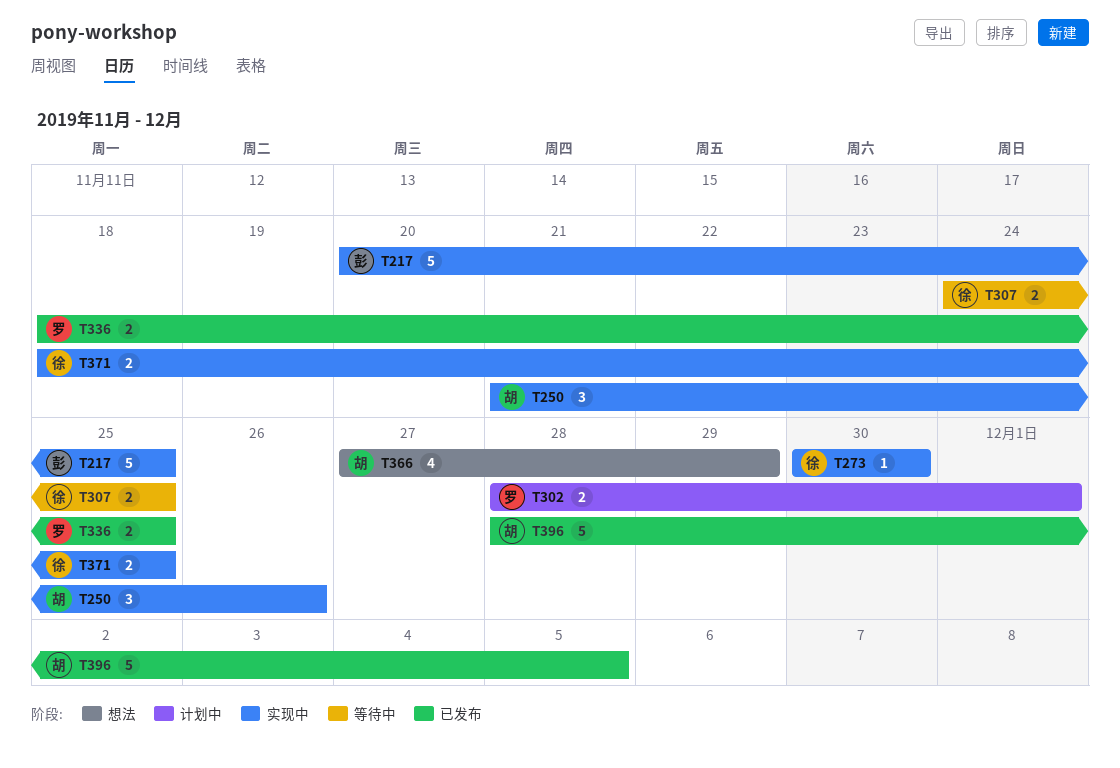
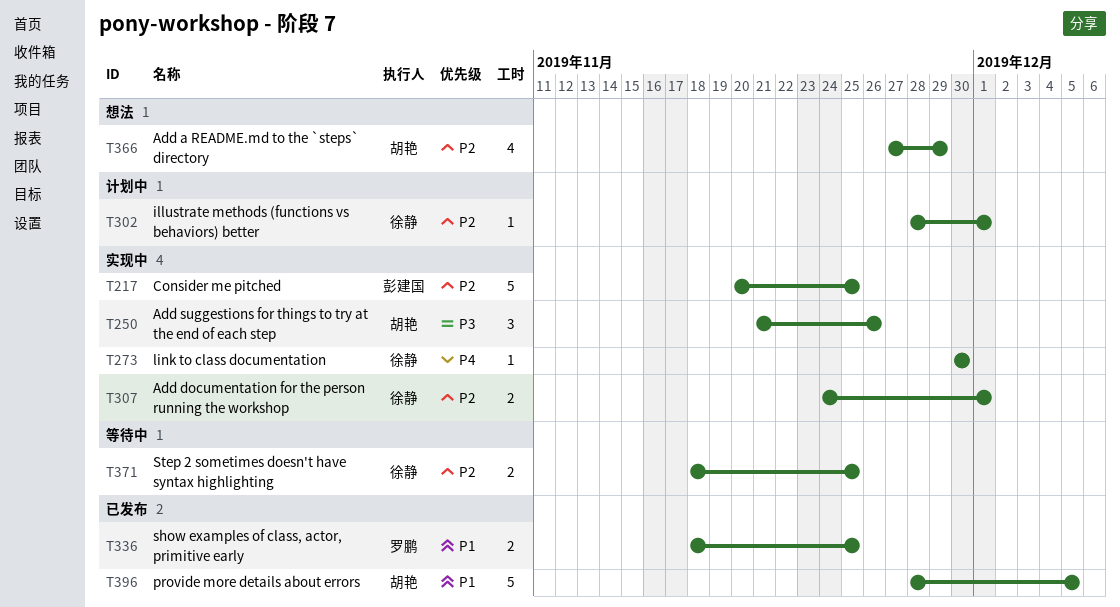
T302, owner: 罗鹏 -> 徐静
T302, estimate: 2 -> 1
T307, status: 等待中 -> 实现中
T307, due: Nov 25 -> Dec 1
T371, status: 实现中 -> 等待中

